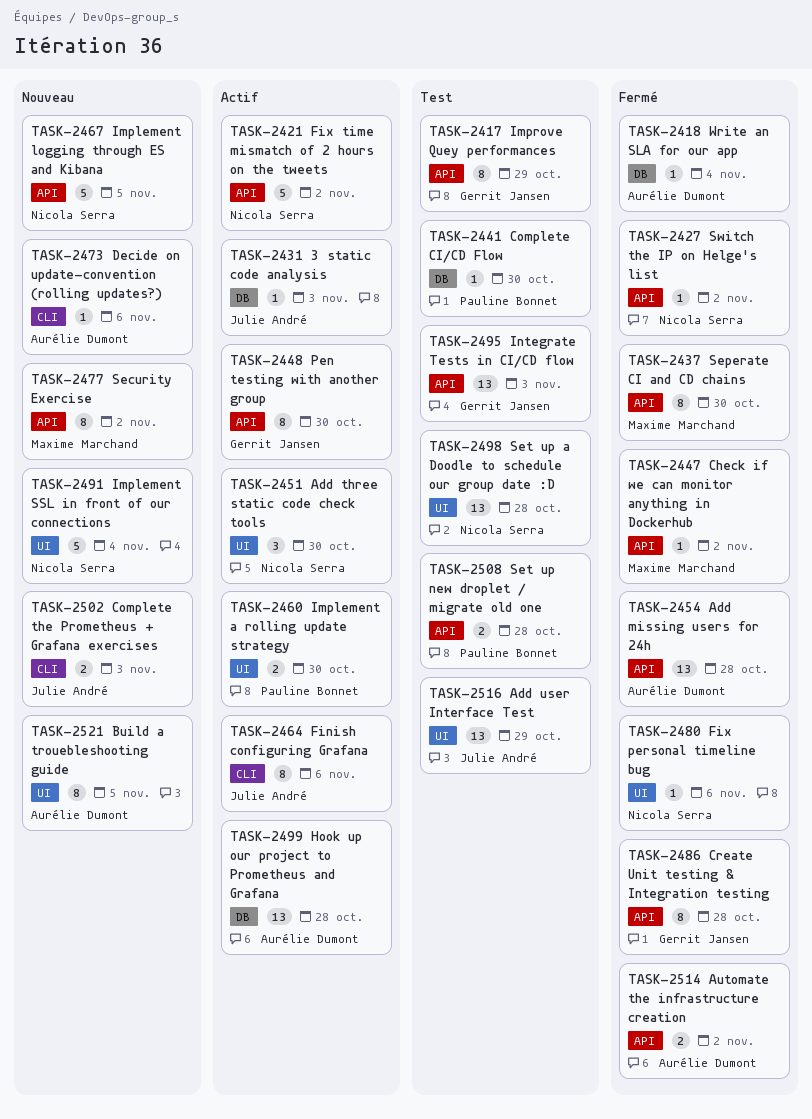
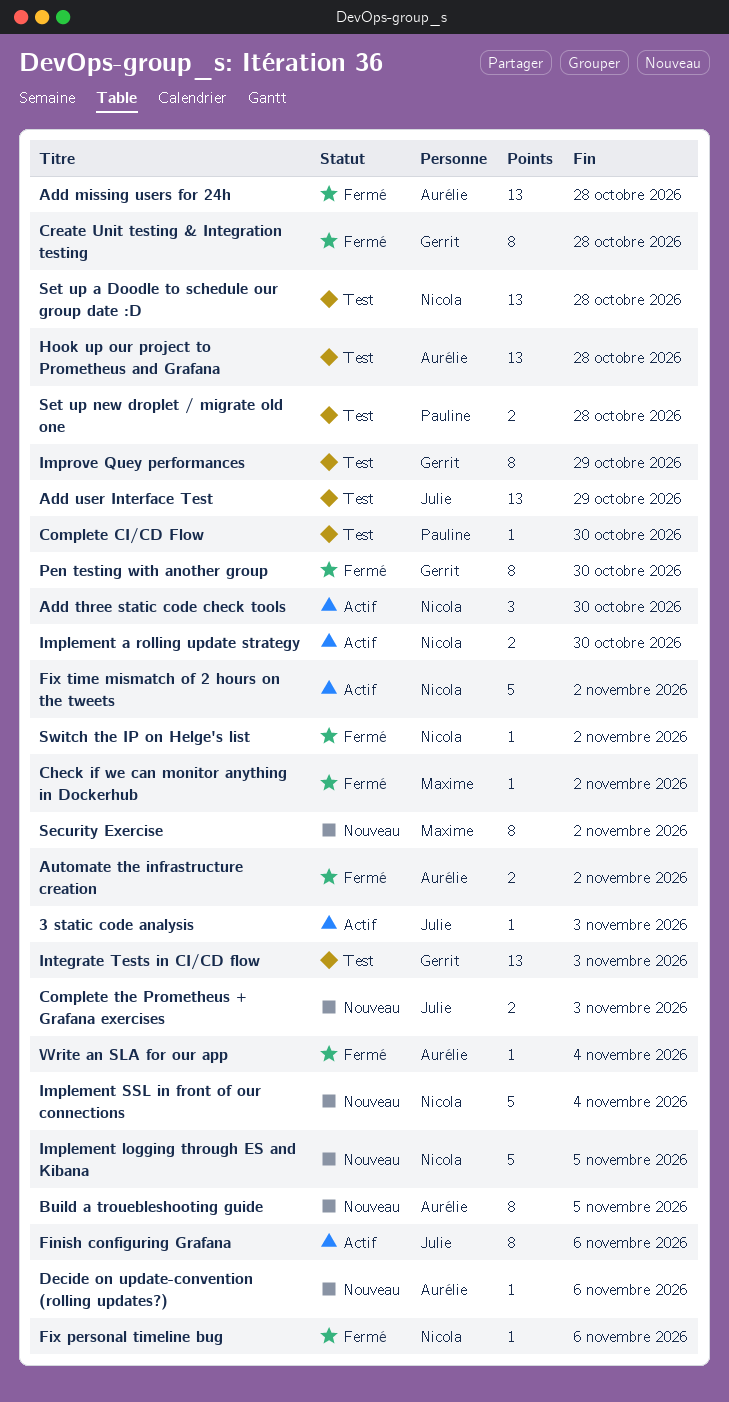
Hook up our project to Prometheus and Grafana, status: Actif -> Test
Implement a rolling update strategy, owner: Pauline Bonnet -> Nicola Serra
Pen testing with another group, status: Actif -> Fermé
Seperate CI and CD chains: present -> none

